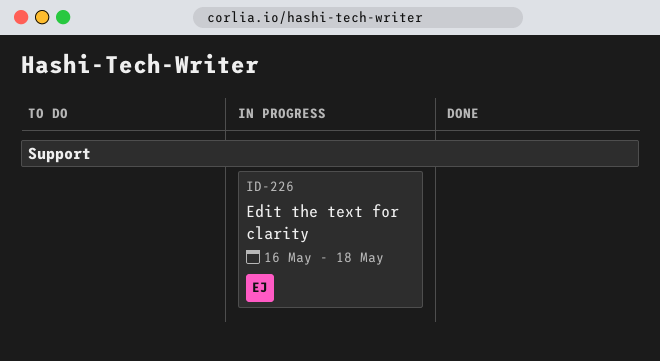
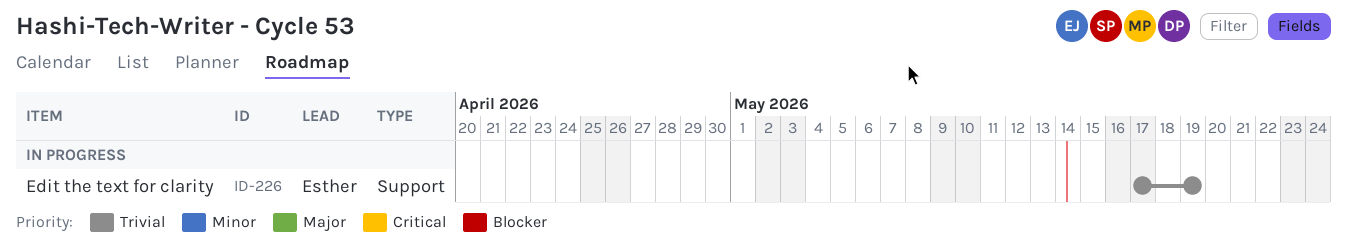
ID-226, start: May 16 -> May 17
ID-226, due: May 18 -> May 19

